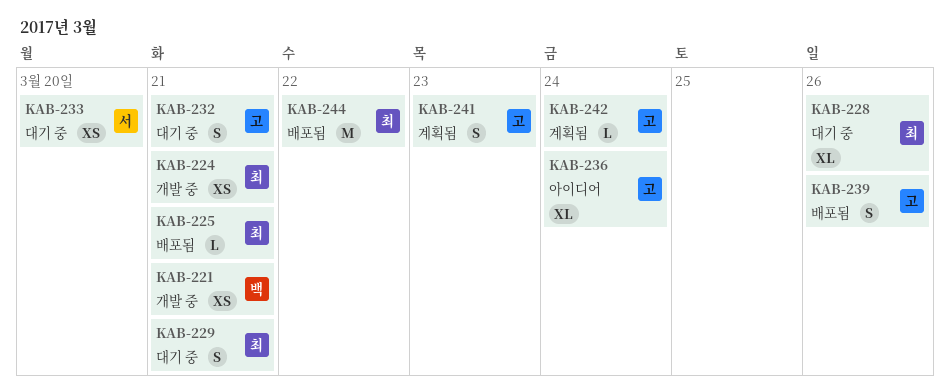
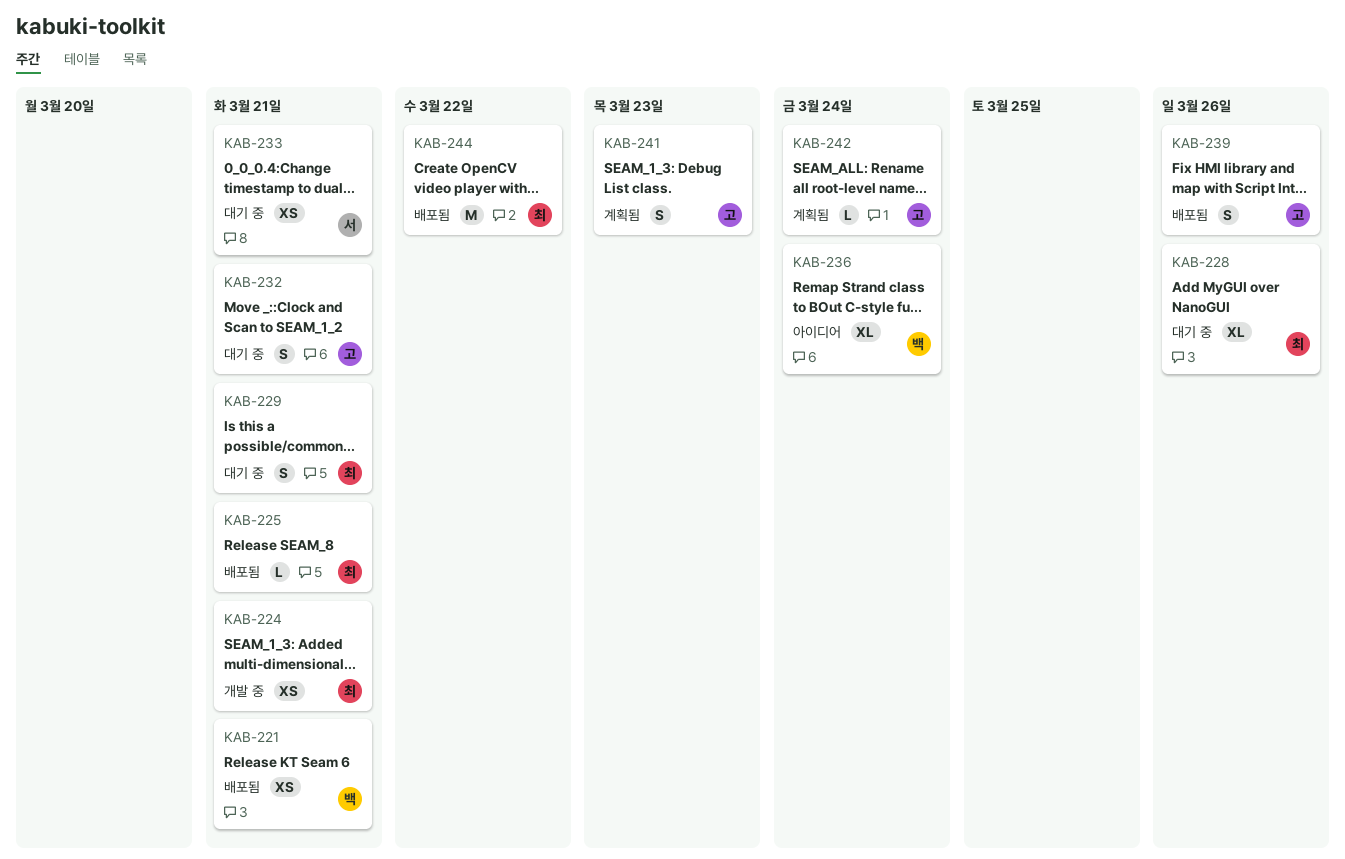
KAB-221, status: 개발 중 -> 배포됨
KAB-233, due: Mar 20 -> Mar 21
KAB-236, owner: 고 -> 백

